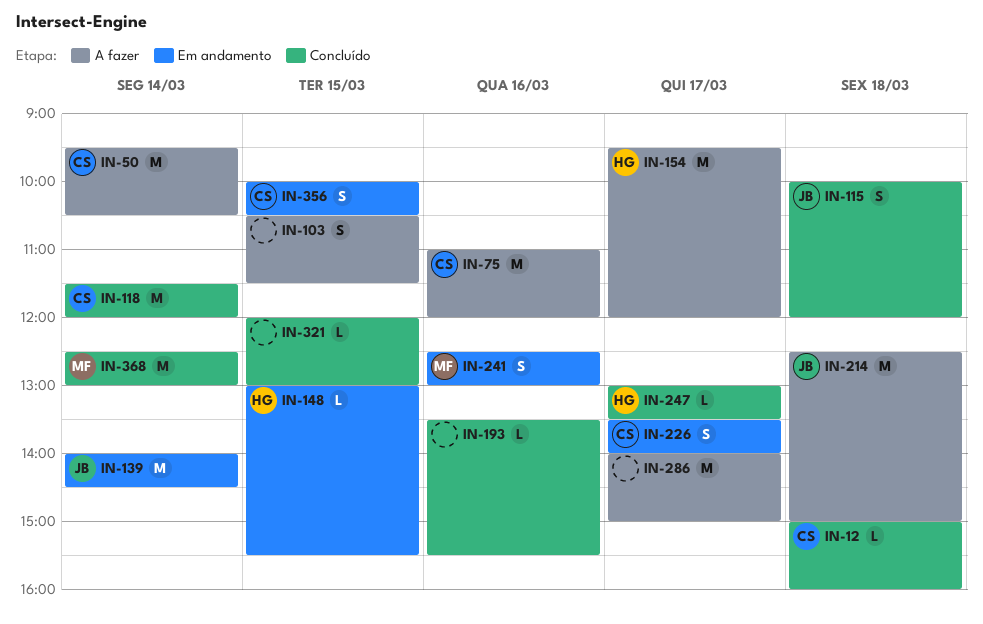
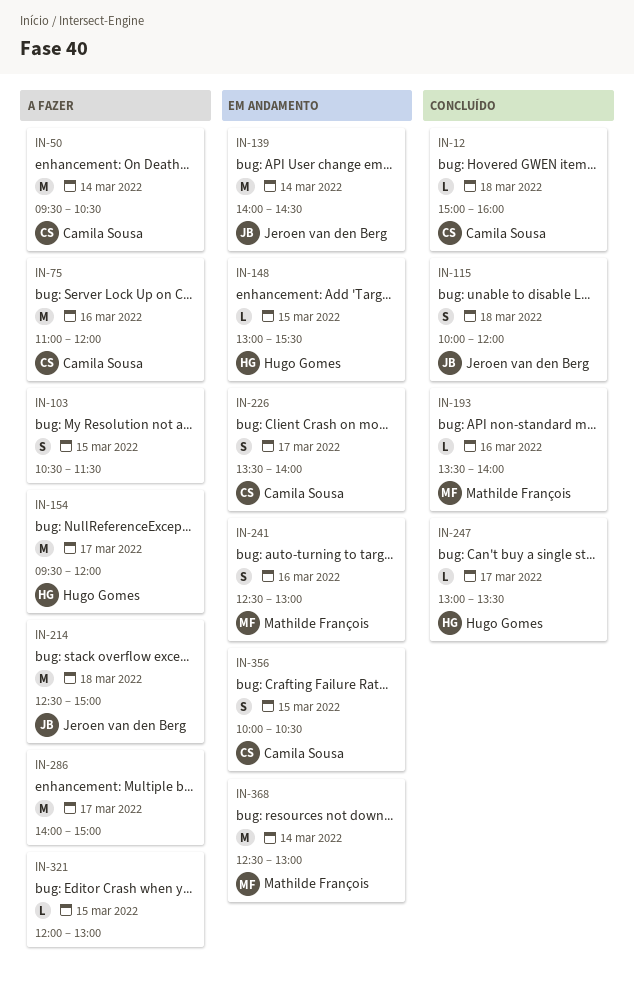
IN-118: present -> none
IN-193, owner: none -> Mathilde François
IN-193, ends: 15:30 -> 14:00
IN-321, status: Concluído -> A fazer
IN-368, status: Concluído -> Em andamento

